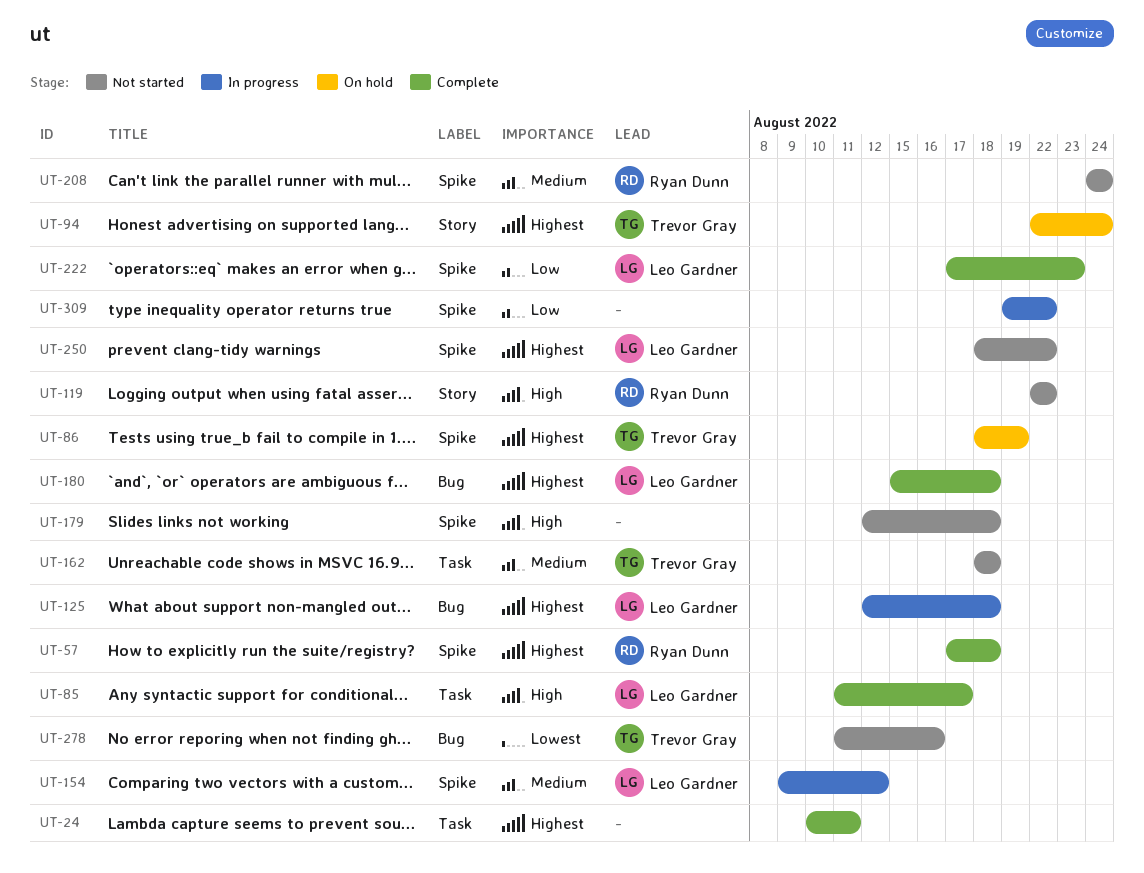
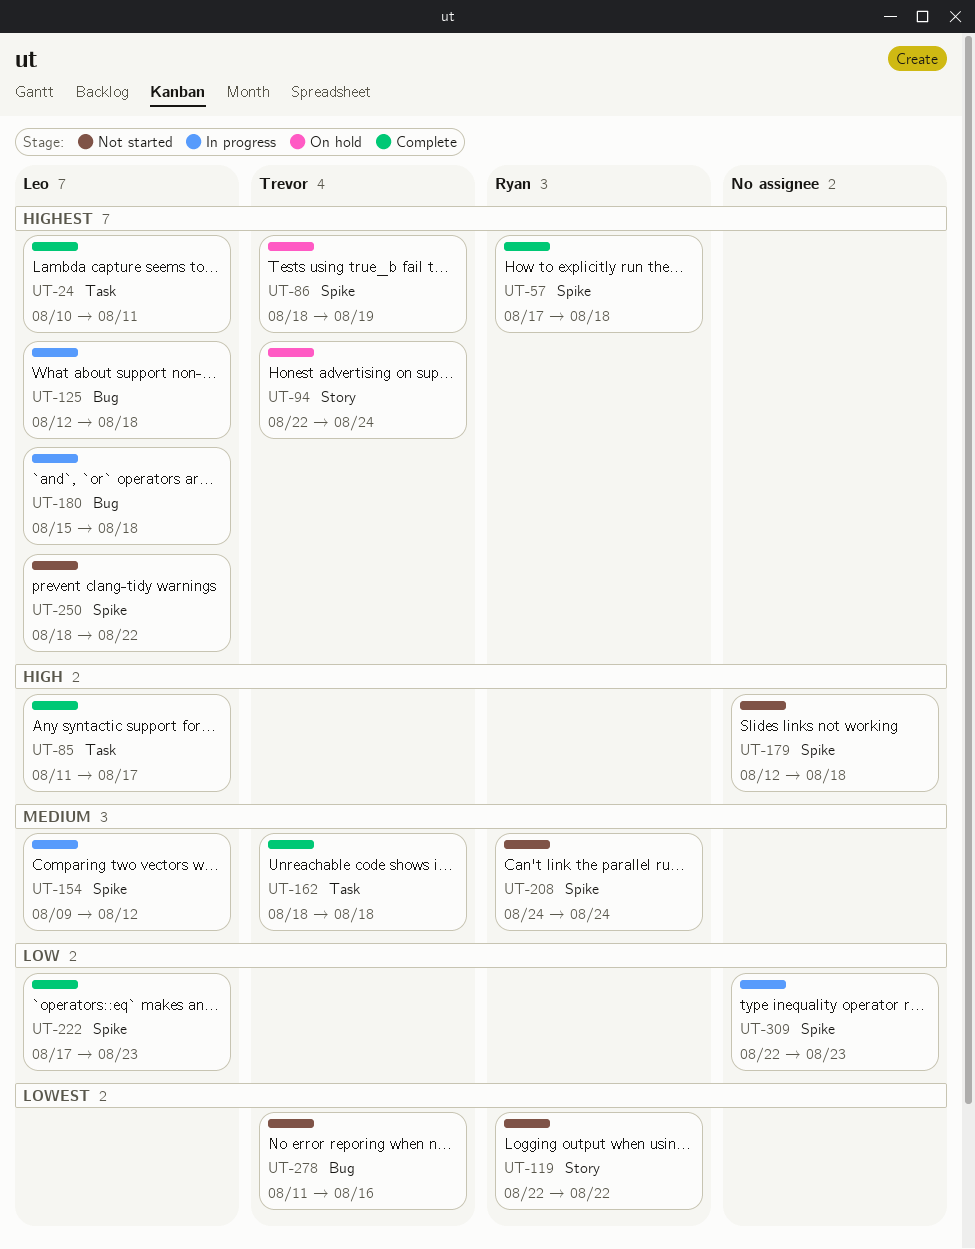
UT-24, owner: none -> Leo Gardner
UT-119, priority: High -> Lowest
UT-162, status: Not started -> Complete
UT-180, status: Complete -> In progress
UT-309, start: Aug 19 -> Aug 22
UT-309, due: Aug 22 -> Aug 23

